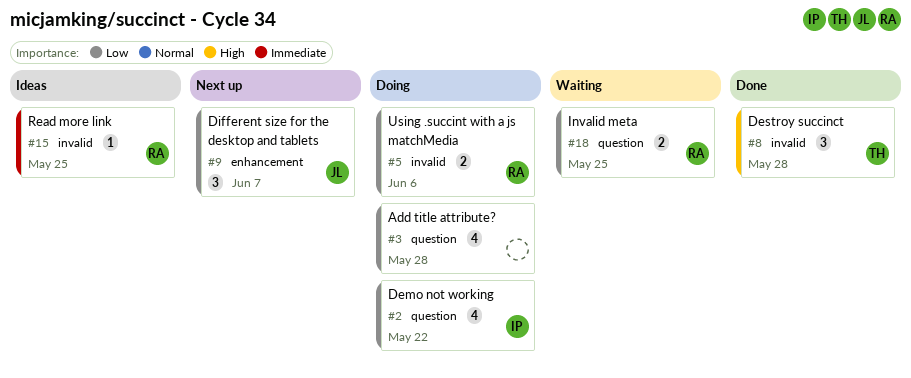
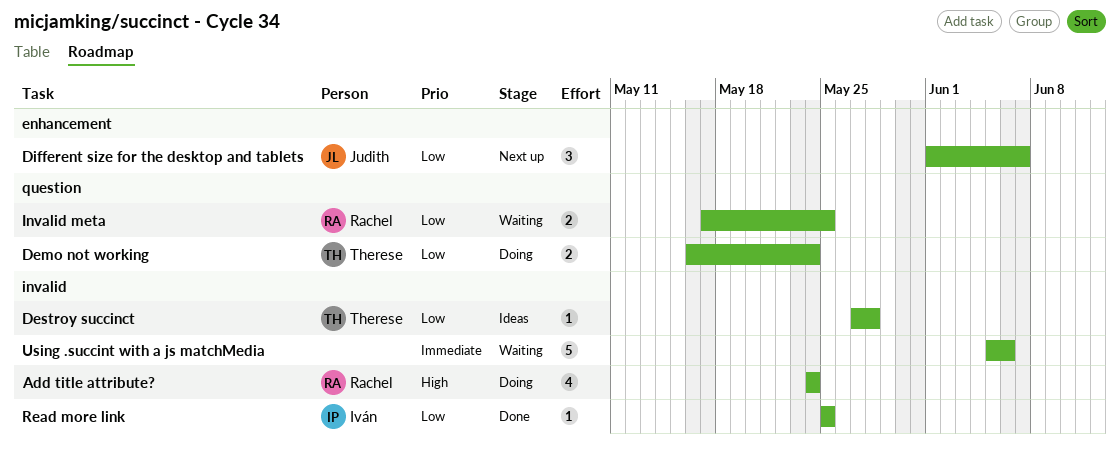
Add title attribute?, owner: none -> Rachel
Add title attribute?, priority: Low -> High
Add title attribute?, label: question -> invalid
Add title attribute?, due: May 28 -> May 24
Demo not working, owner: Iván -> Therese
Demo not working, estimate: 4 -> 2
Demo not working, due: May 22 -> May 24
Destroy succinct, status: Done -> Ideas
Destroy succinct, priority: High -> Low
Destroy succinct, estimate: 3 -> 1
Read more link, status: Ideas -> Done
Read more link, owner: Rachel -> Iván
Read more link, priority: Immediate -> Low
Using .succint with a js matchMedia, status: Doing -> Waiting
Using .succint with a js matchMedia, owner: Rachel -> none
Using .succint with a js matchMedia, priority: Low -> Immediate
Using .succint with a js matchMedia, estimate: 2 -> 5

